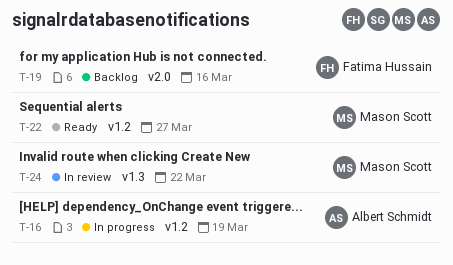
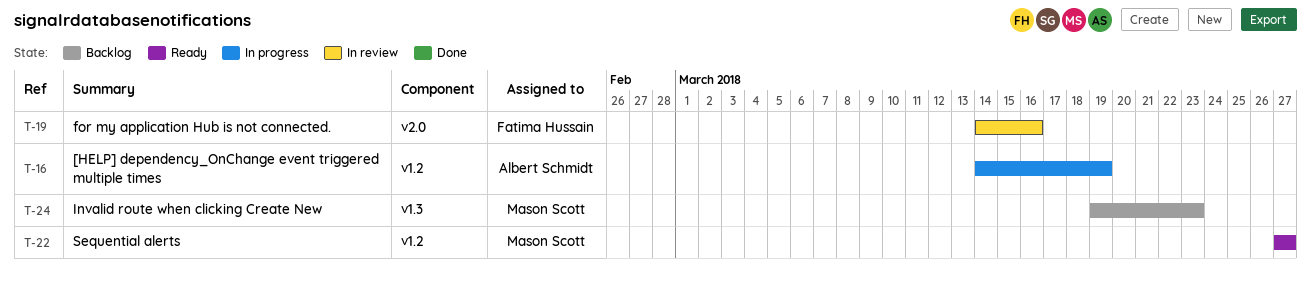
T-19, status: Backlog -> In review
T-24, status: In review -> Backlog
T-24, due: Mar 22 -> Mar 23

